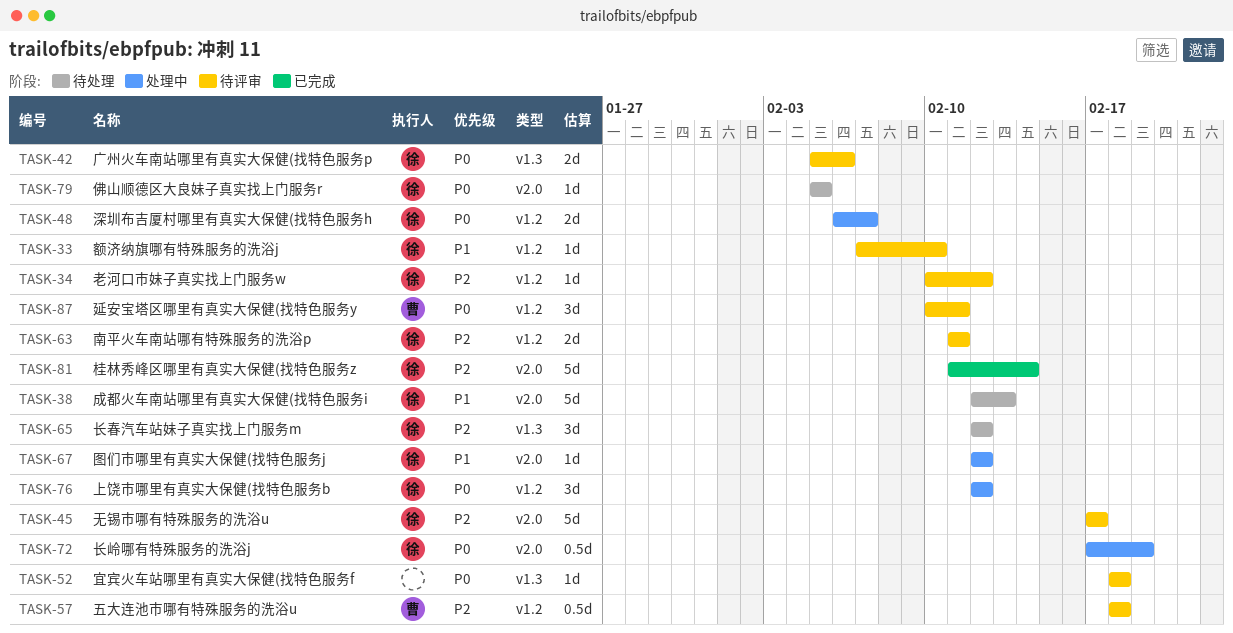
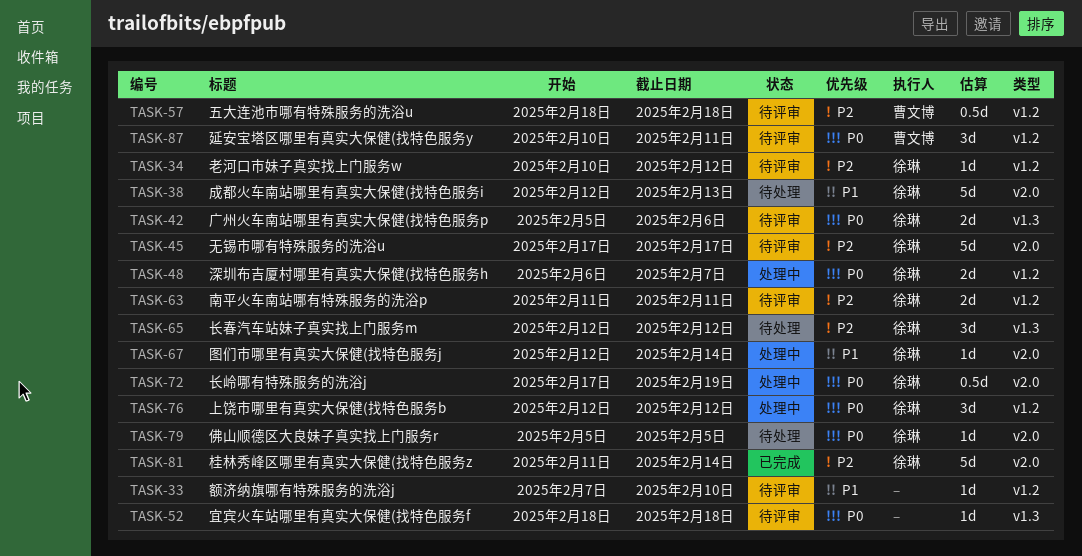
TASK-33, owner: 徐琳 -> none
TASK-67, due: Feb 12 -> Feb 14

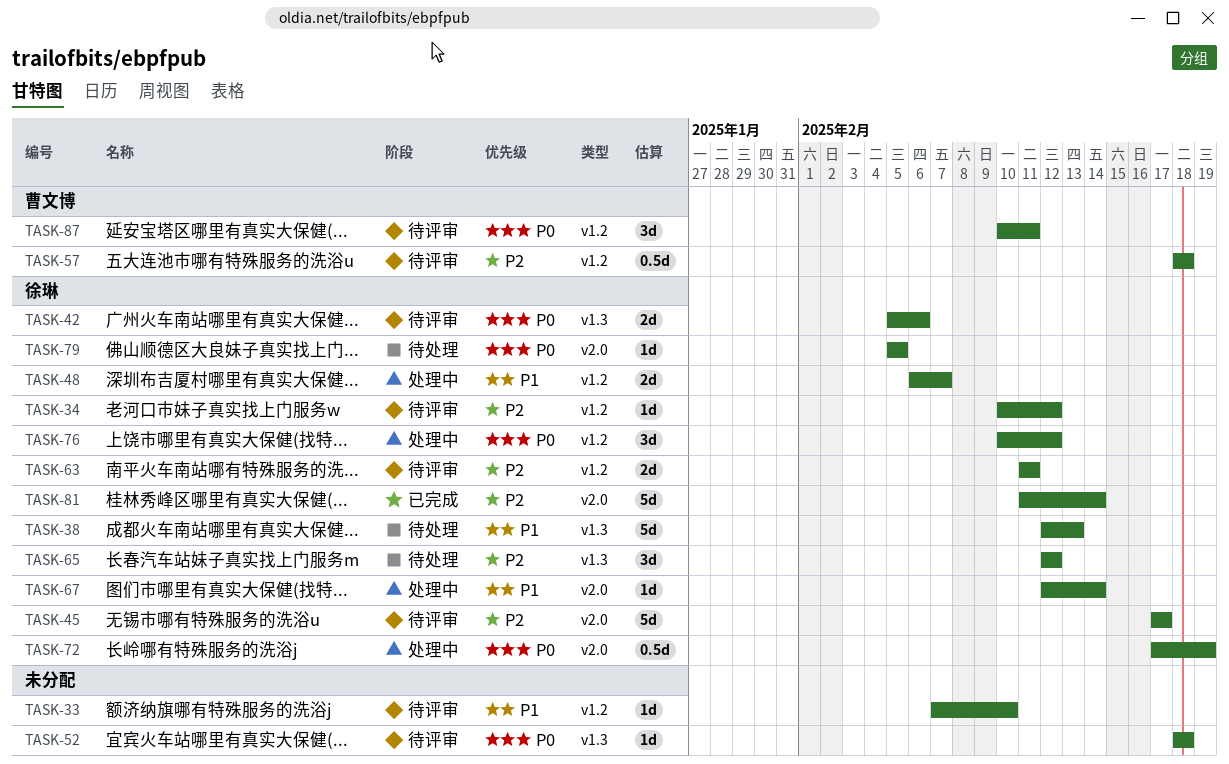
TASK-38, label: v2.0 -> v1.3
TASK-48, priority: P0 -> P1
TASK-76, start: Feb 12 -> Feb 10

